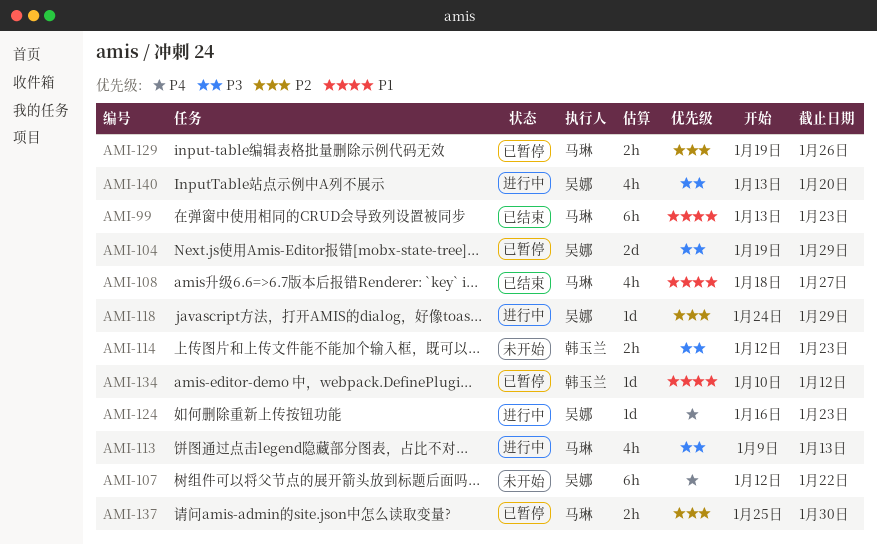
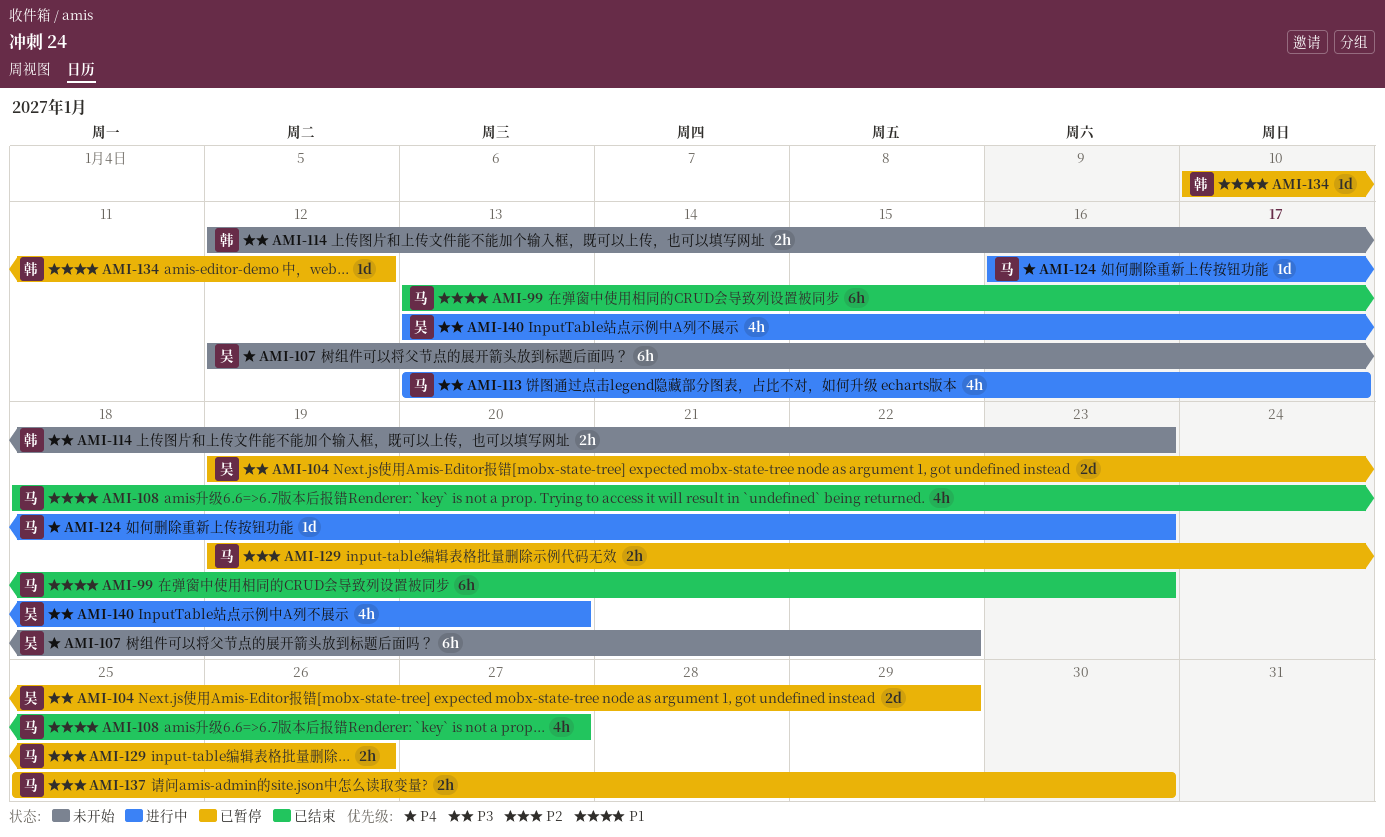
AMI-113, start: Jan 9 -> Jan 13
AMI-113, due: Jan 13 -> Jan 17
AMI-118: present -> none
AMI-124, owner: 吴娜 -> 马琳

